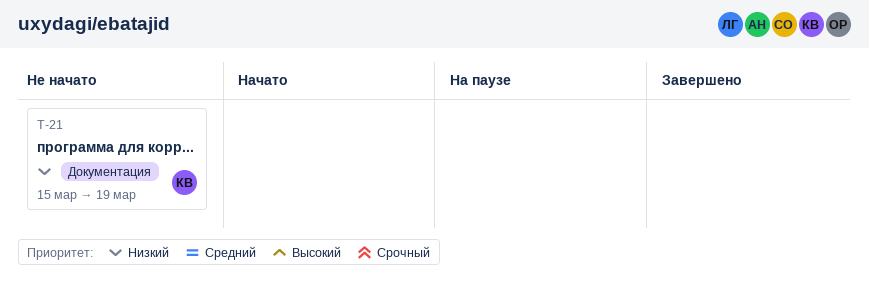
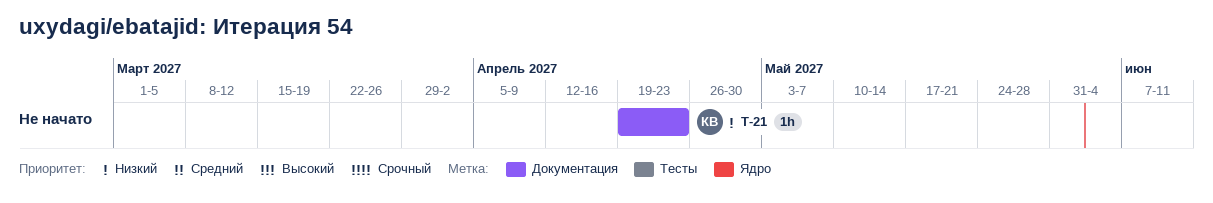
T-21, start: Mar 15 -> Apr 19
T-21, due: Mar 19 -> Apr 23

